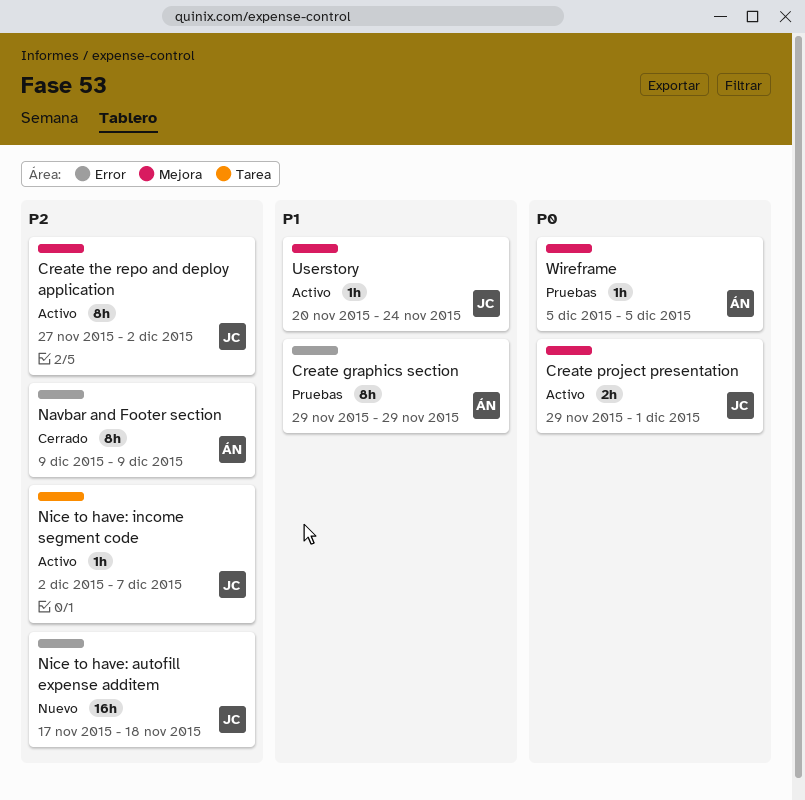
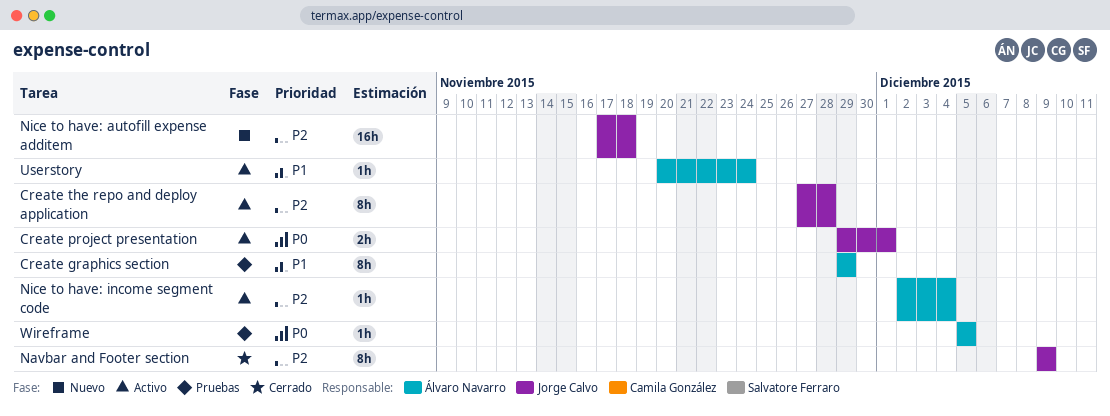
Create the repo and deploy application, due: Dec 2 -> Nov 28
Navbar and Footer section, owner: Álvaro Navarro -> Jorge Calvo
Nice to have: income segment code, owner: Jorge Calvo -> Álvaro Navarro
Nice to have: income segment code, due: Dec 7 -> Dec 4
Userstory, owner: Jorge Calvo -> Álvaro Navarro

